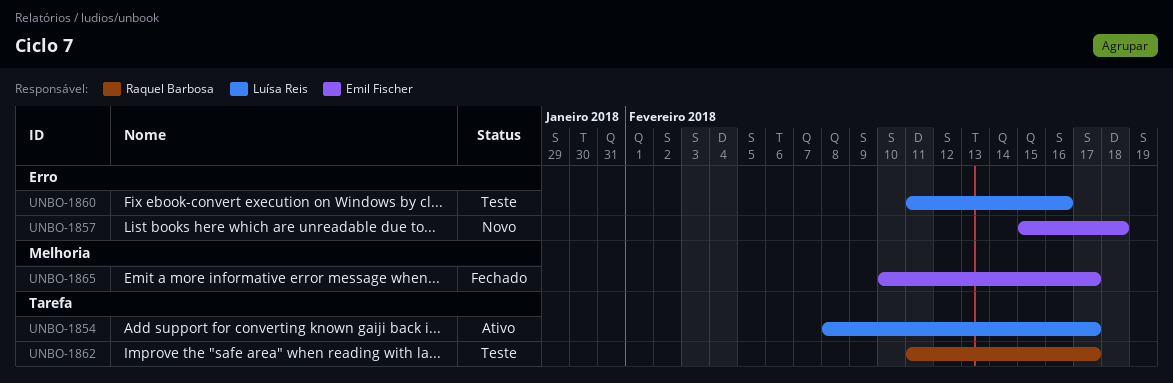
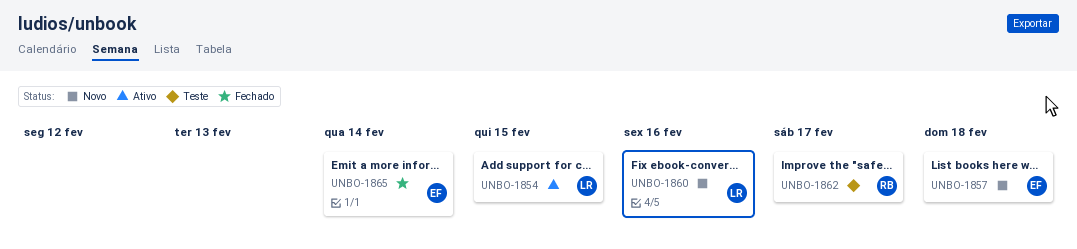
UNBO-1854, due: Feb 17 -> Feb 15
UNBO-1860, status: Teste -> Novo
UNBO-1865, due: Feb 17 -> Feb 14

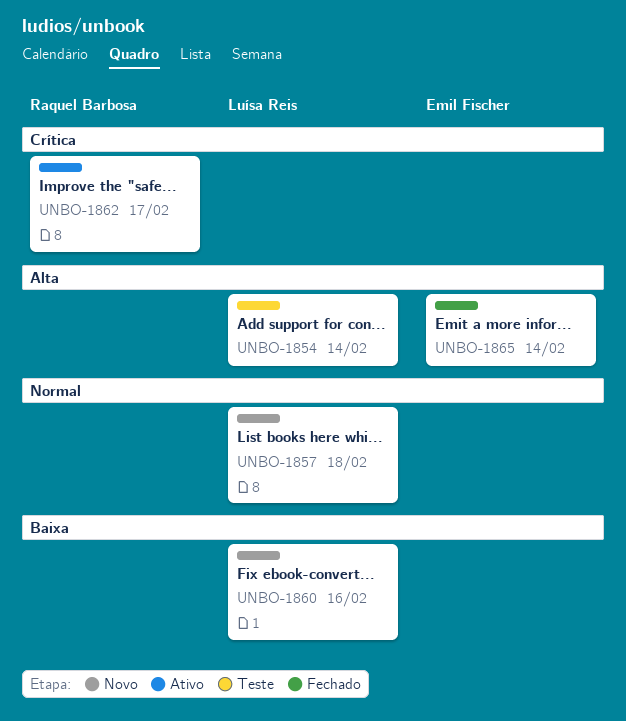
UNBO-1854, status: Ativo -> Teste
UNBO-1854, due: Feb 15 -> Feb 14
UNBO-1857, owner: Emil Fischer -> Luísa Reis
UNBO-1862, status: Teste -> Ativo

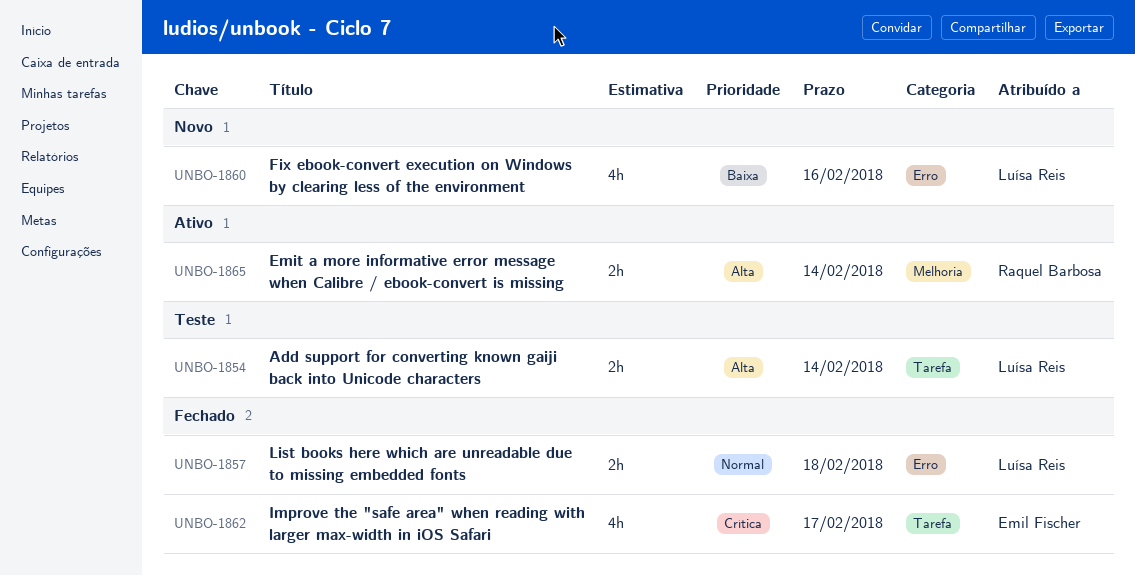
UNBO-1857, status: Novo -> Fechado
UNBO-1862, status: Ativo -> Fechado
UNBO-1862, owner: Raquel Barbosa -> Emil Fischer
UNBO-1865, status: Fechado -> Ativo
UNBO-1865, owner: Emil Fischer -> Raquel Barbosa

